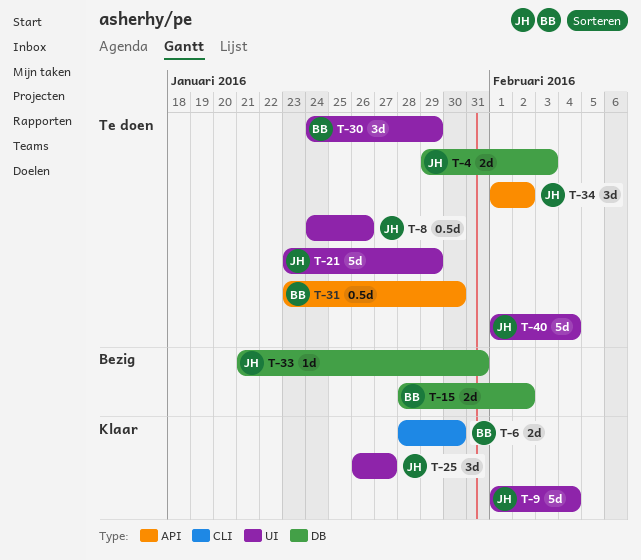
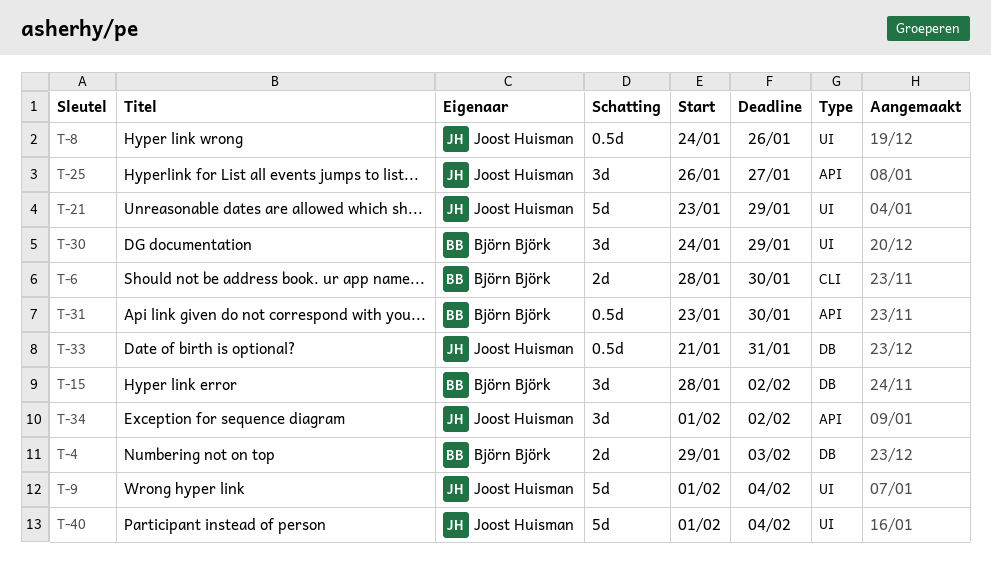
T-4, owner: Joost Huisman -> Björn Björk
T-15, estimate: 2d -> 3d
T-25, label: UI -> API
T-33, estimate: 1d -> 0.5d

